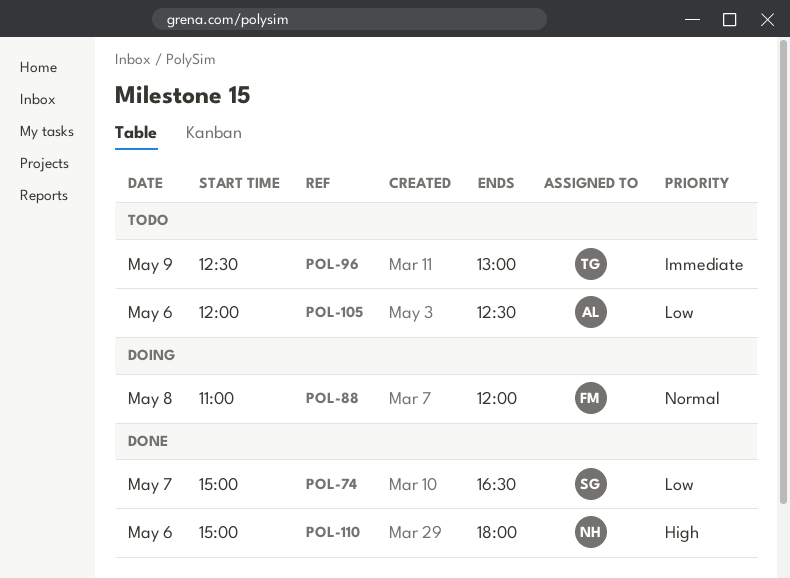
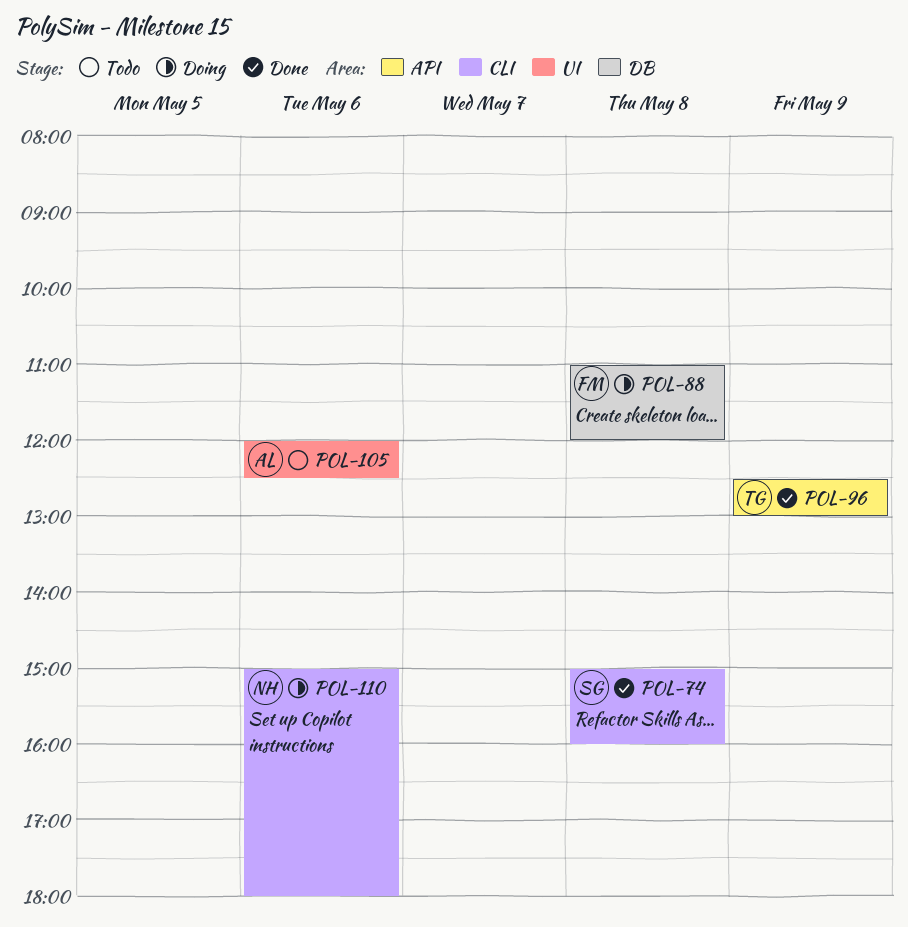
POL-74, day: May 7 -> May 8
POL-74, ends: 16:30 -> 16:00
POL-96, status: Todo -> Done
POL-110, status: Done -> Doing

